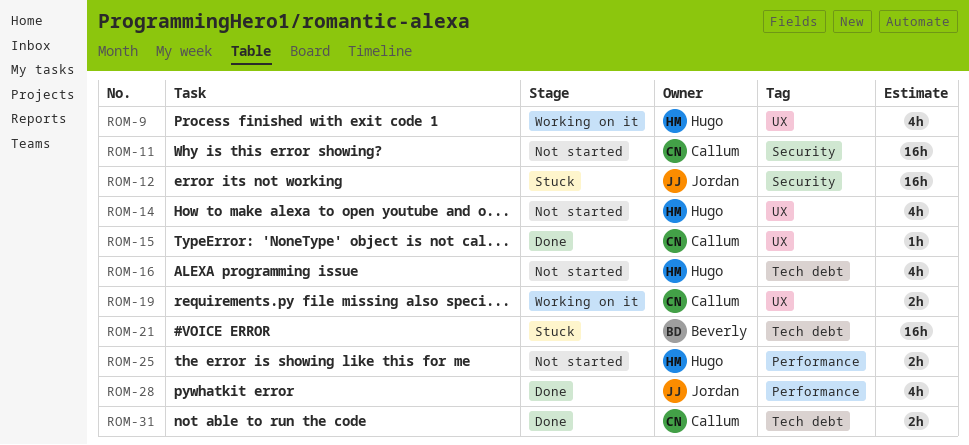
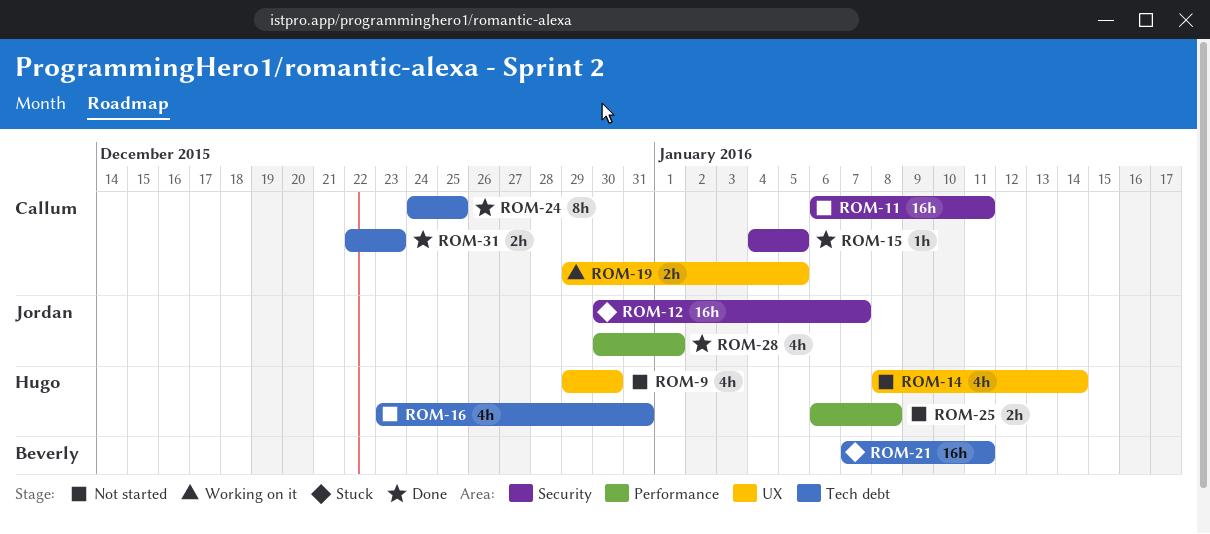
ROM-9, status: Working on it -> Not started
ROM-15, label: UX -> Security
ROM-24: none -> present

